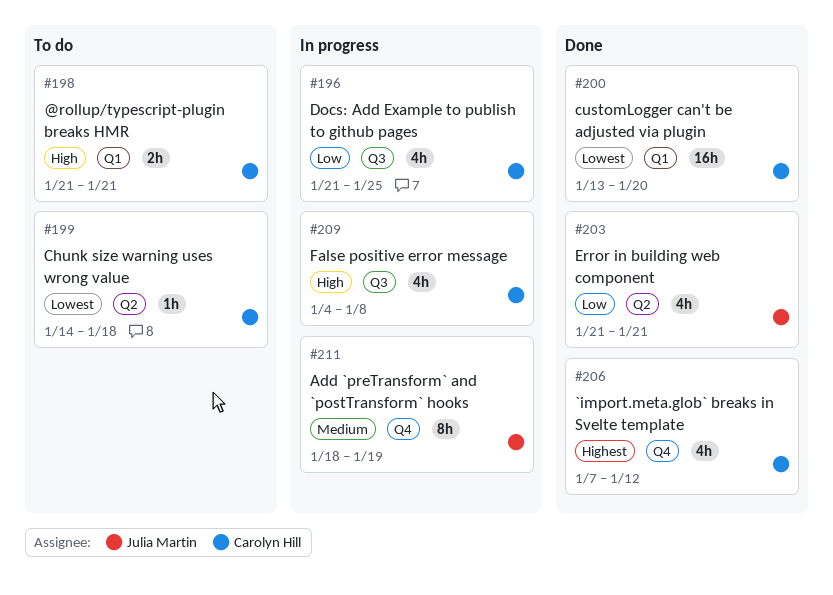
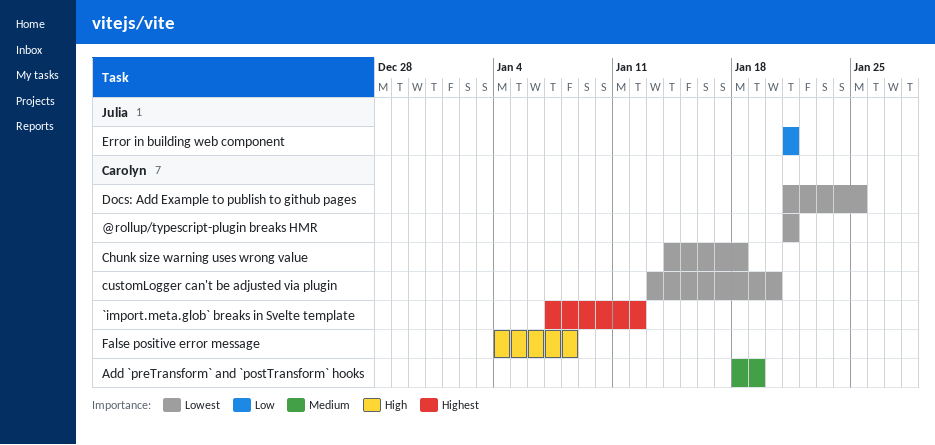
@rollup/typescript-plugin breaks HMR, priority: High -> Lowest
Add `preTransform` and `postTransform` hooks, owner: Julia Martin -> Carolyn Hill
Docs: Add Example to publish to github pages, priority: Low -> Lowest

